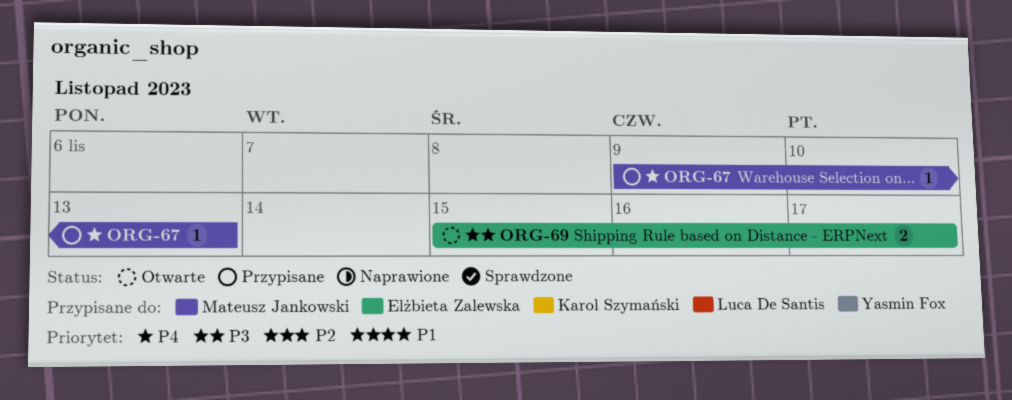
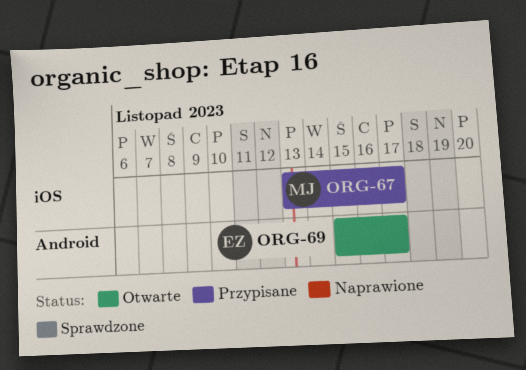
ORG-67, start: Nov 9 -> Nov 13
ORG-67, due: Nov 13 -> Nov 17

